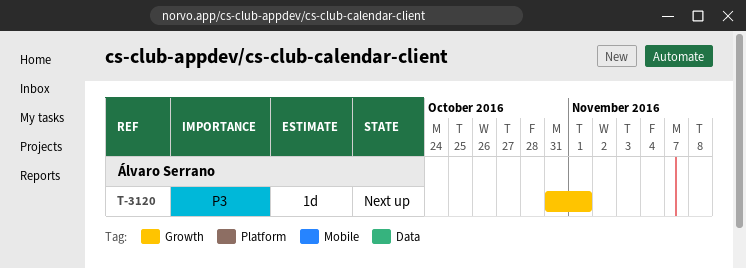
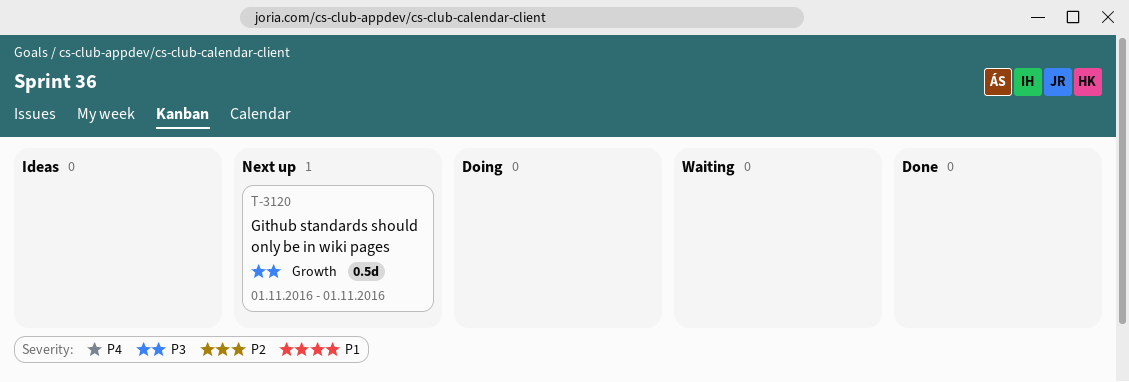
T-3120, estimate: 1d -> 0.5d
T-3120, start: Oct 31 -> Nov 1

